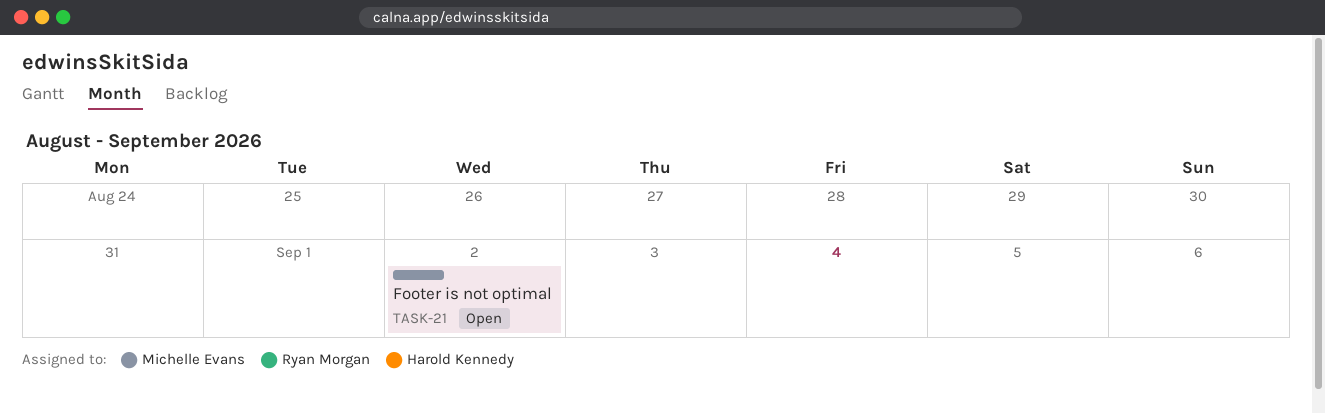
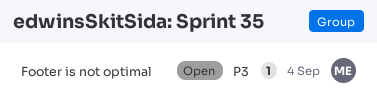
Footer is not optimal, due: Sep 2 -> Sep 4

